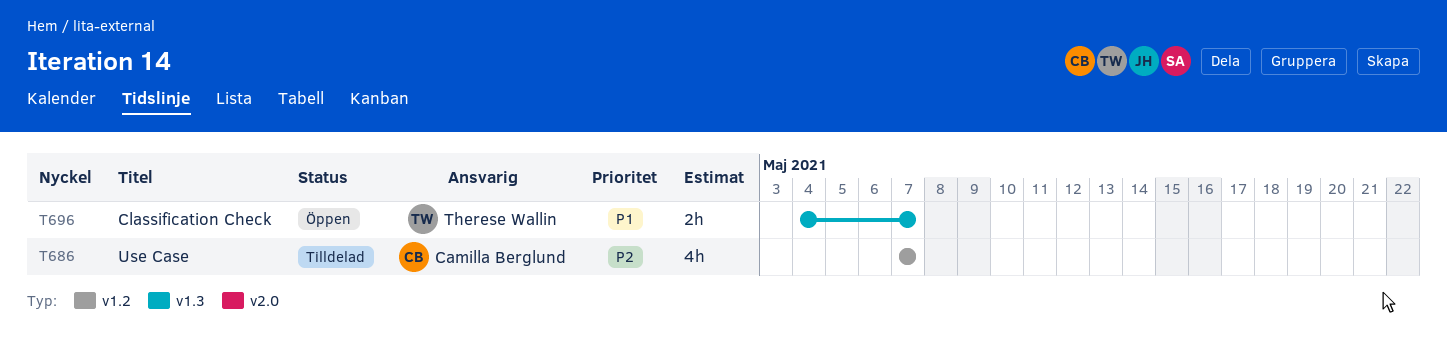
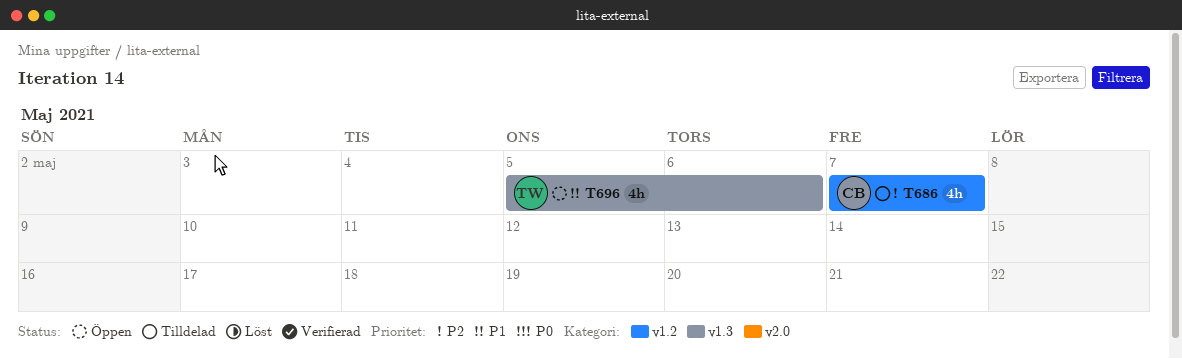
T696, estimate: 2h -> 4h
T696, start: May 4 -> May 5
T696, due: May 7 -> May 6

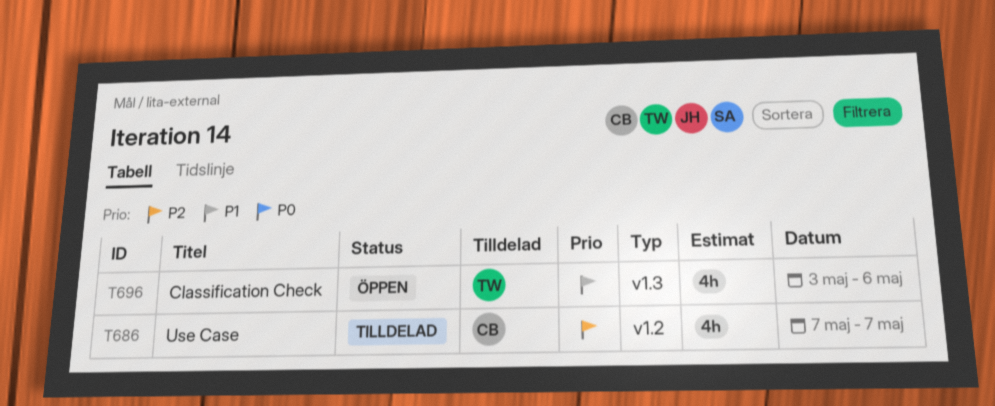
T696, start: May 5 -> May 3

